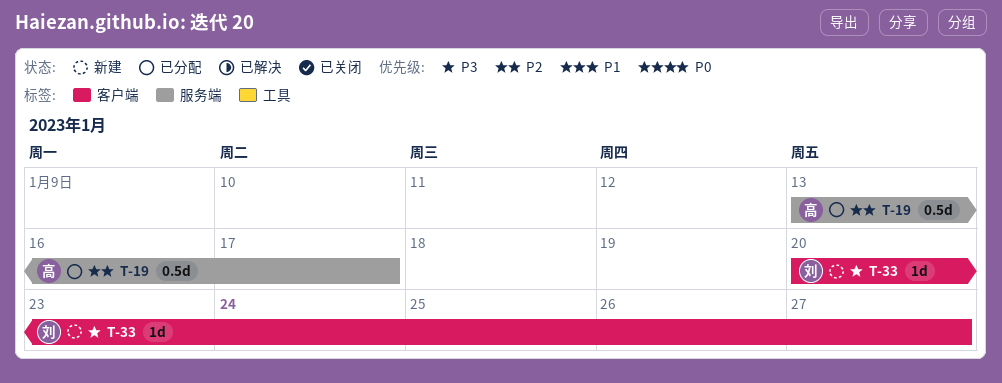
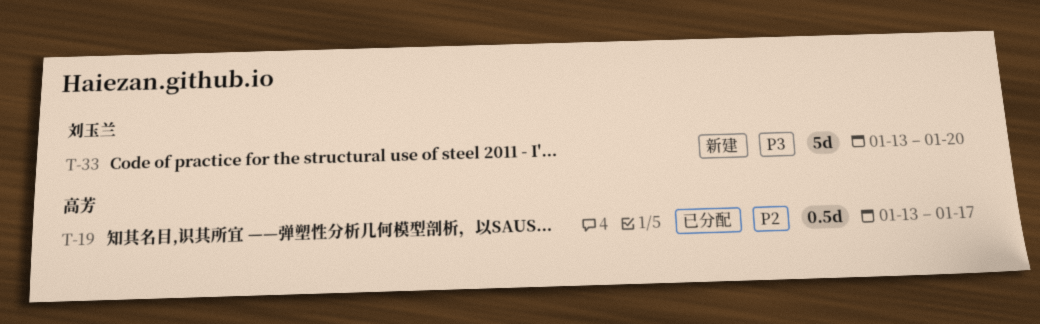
T-33, estimate: 1d -> 5d
T-33, start: Jan 20 -> Jan 13
T-33, due: Jan 27 -> Jan 20

